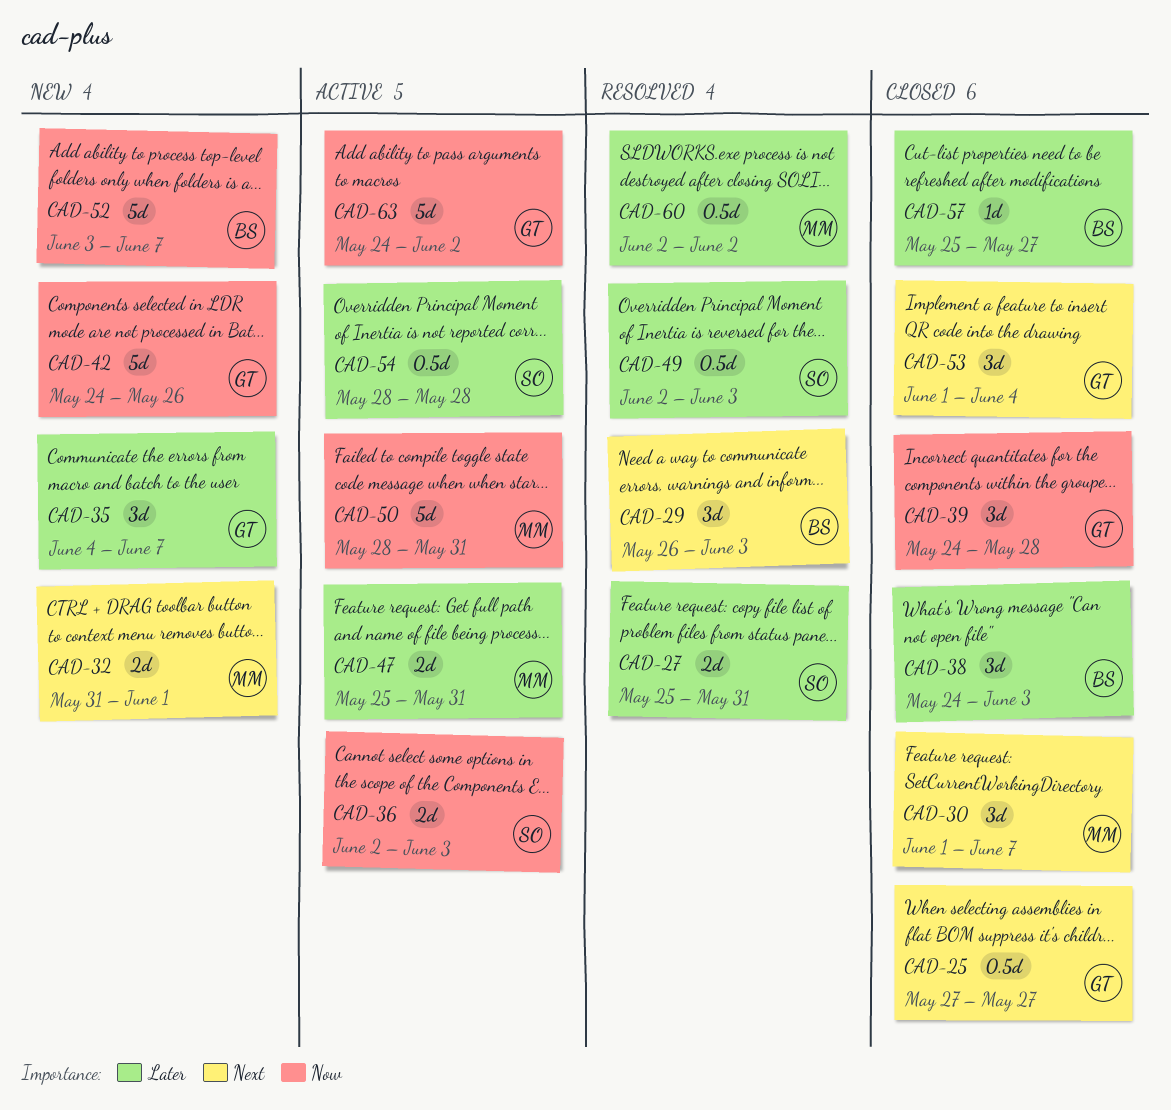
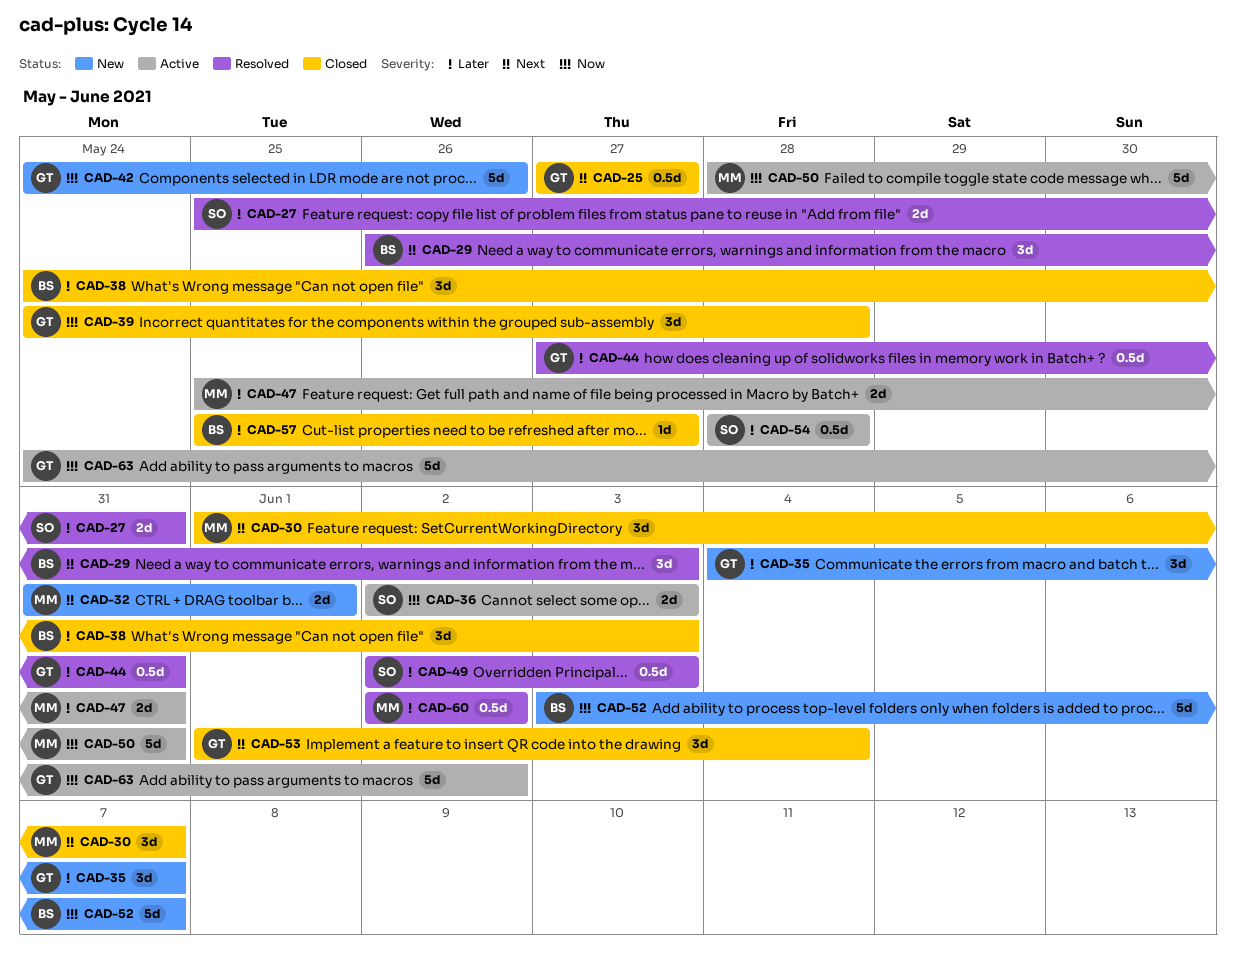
CAD-44: none -> present

